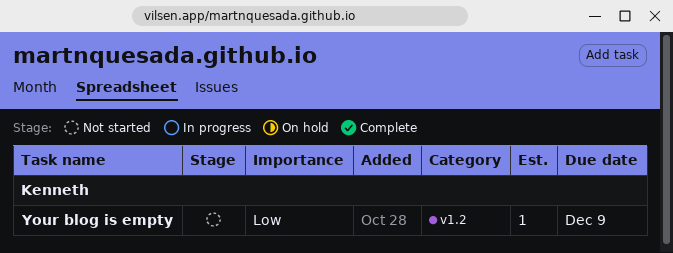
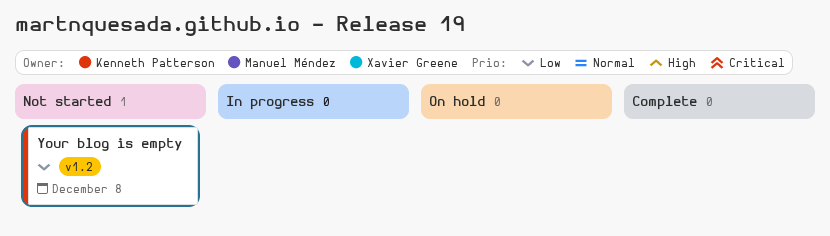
Your blog is empty, due: Dec 9 -> Dec 8

